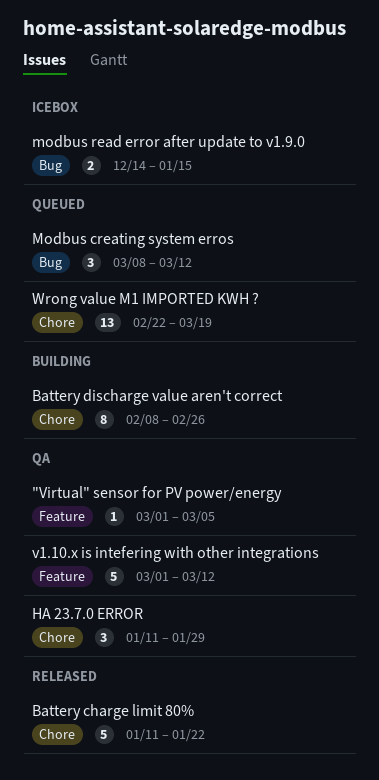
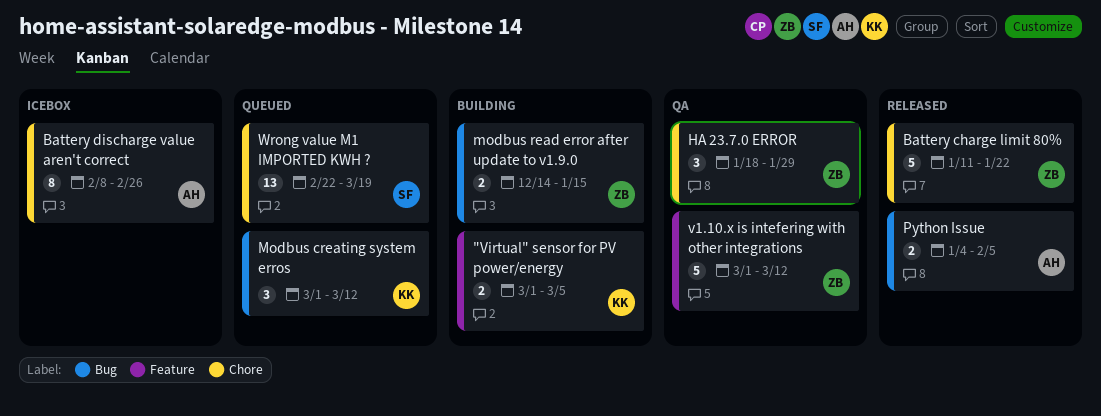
"Virtual" sensor for PV power/energy, status: QA -> Building
"Virtual" sensor for PV power/energy, estimate: 1 -> 2
Battery discharge value aren't correct, status: Building -> Icebox
HA 23.7.0 ERROR, start: Jan 11 -> Jan 18
Modbus creating system erros, start: Mar 8 -> Mar 1
modbus read error after update to v1.9.0, status: Icebox -> Building
Python Issue: none -> present

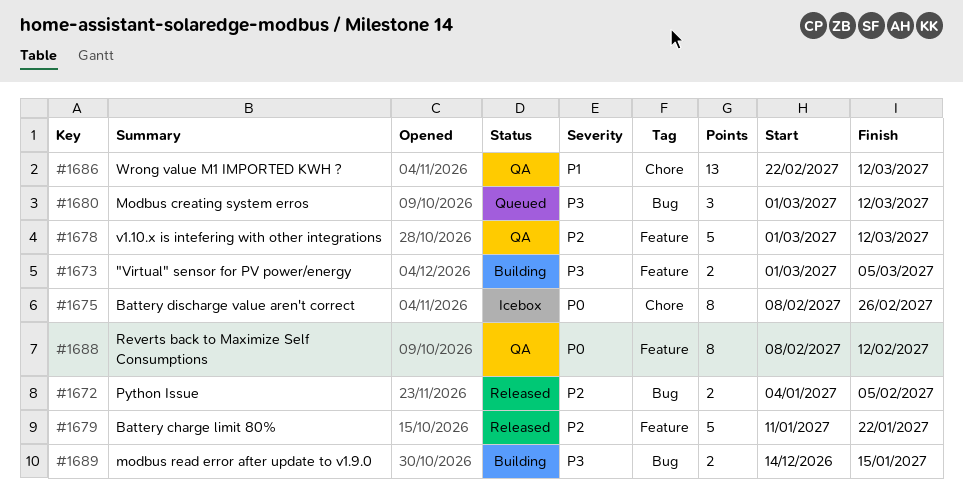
Battery charge limit 80%, label: Chore -> Feature
HA 23.7.0 ERROR: present -> none
Reverts back to Maximize Self Consumptions: none -> present
Wrong value M1 IMPORTED KWH ?, status: Queued -> QA
Wrong value M1 IMPORTED KWH ?, due: Mar 19 -> Mar 12

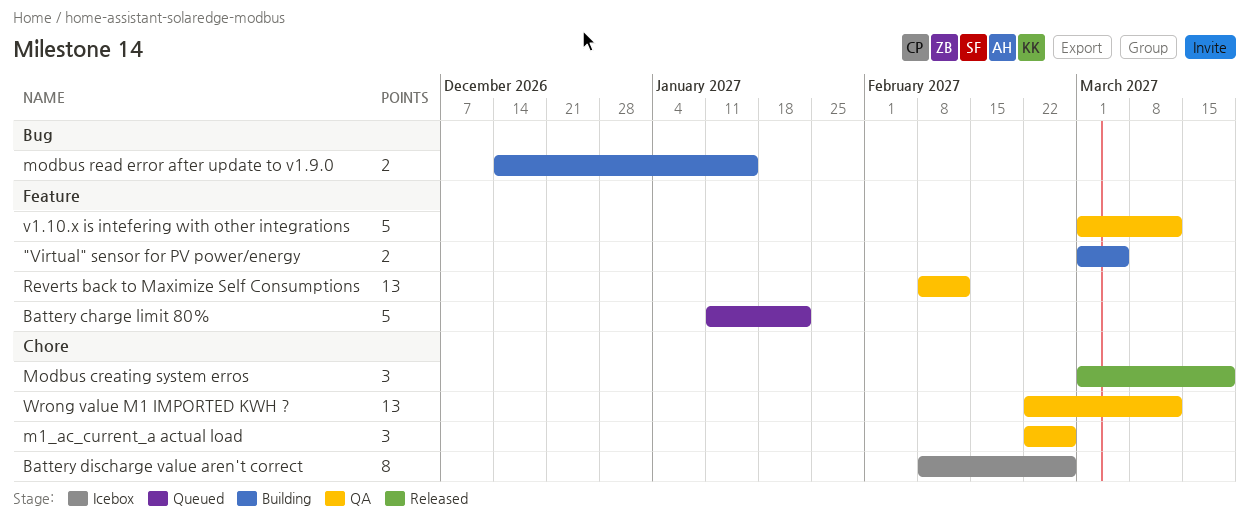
Battery charge limit 80%, status: Released -> Queued
m1_ac_current_a actual load: none -> present
Modbus creating system erros, status: Queued -> Released
Modbus creating system erros, label: Bug -> Chore
Modbus creating system erros, due: Mar 12 -> Mar 19
Python Issue: present -> none
Reverts back to Maximize Self Consumptions, estimate: 8 -> 13

